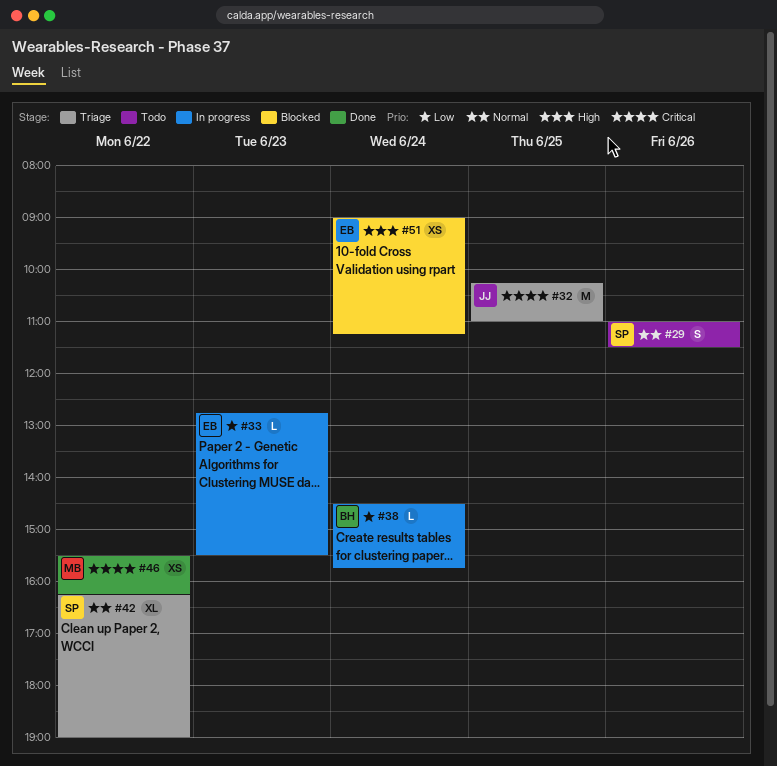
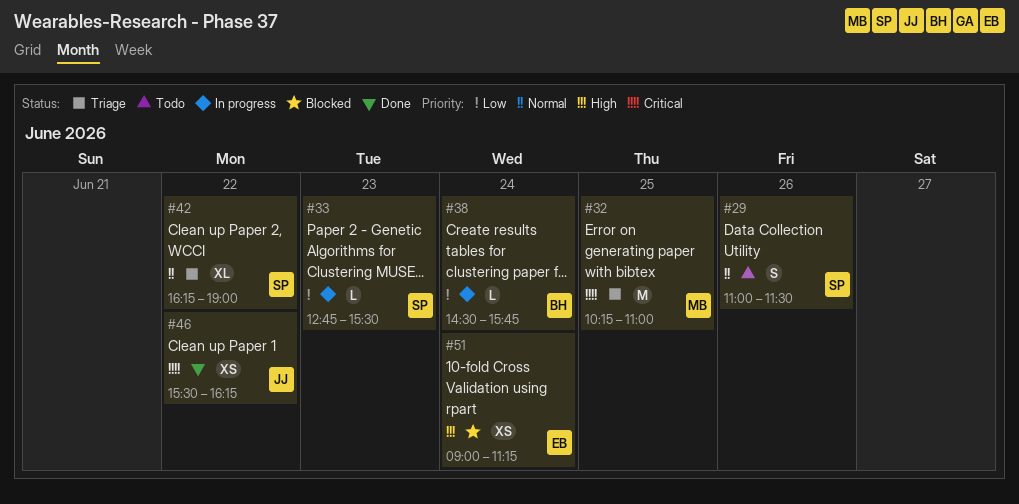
#32, owner: JJ -> MB
#33, owner: EB -> SP
#46, owner: MB -> JJ

